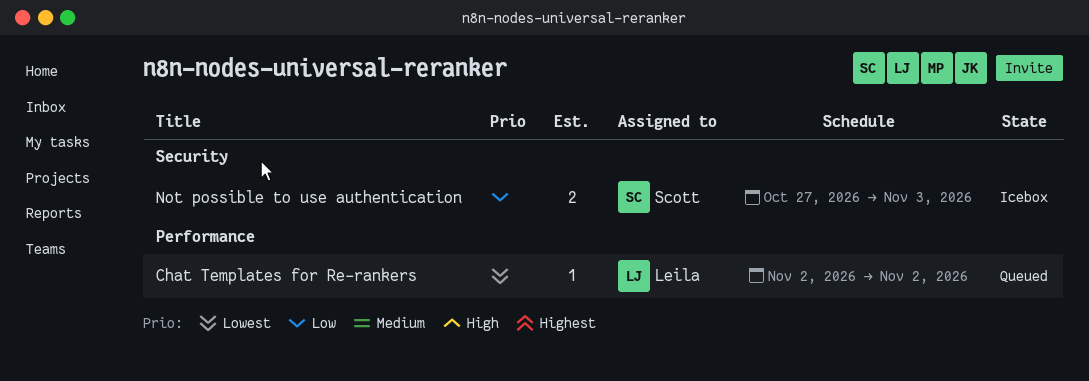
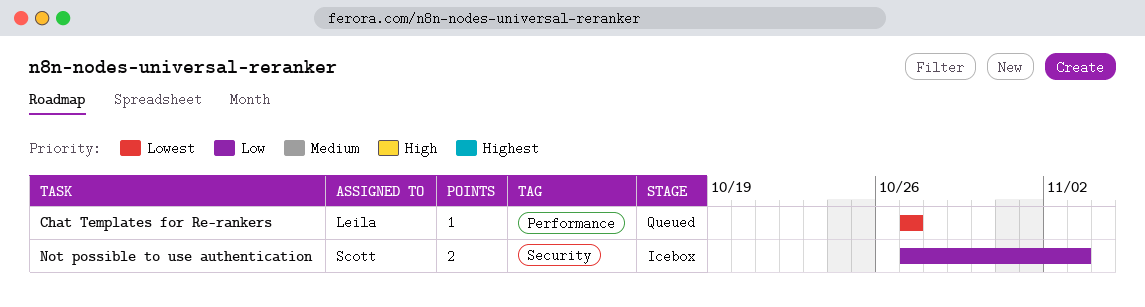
Chat Templates for Re-rankers, start: Nov 2 -> Oct 27
Chat Templates for Re-rankers, due: Nov 2 -> Oct 27

